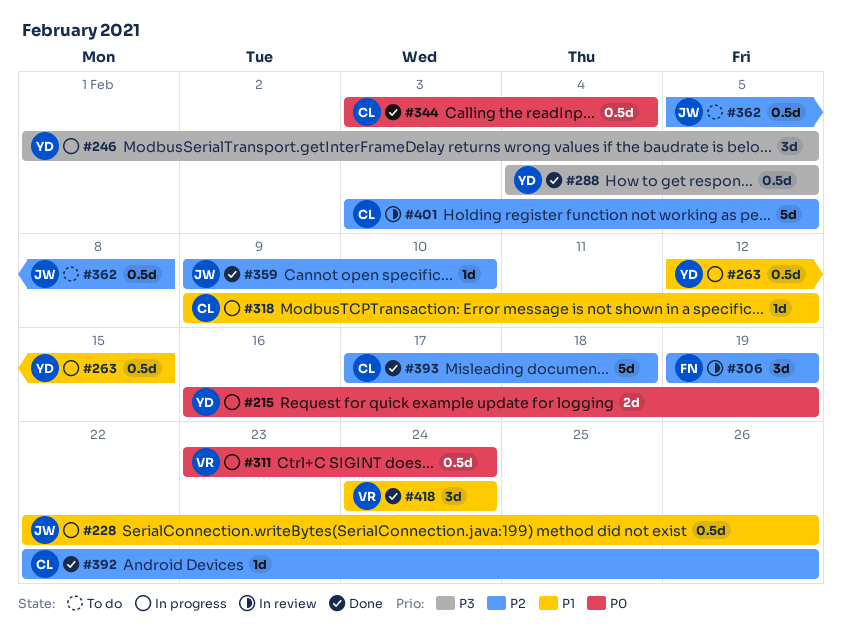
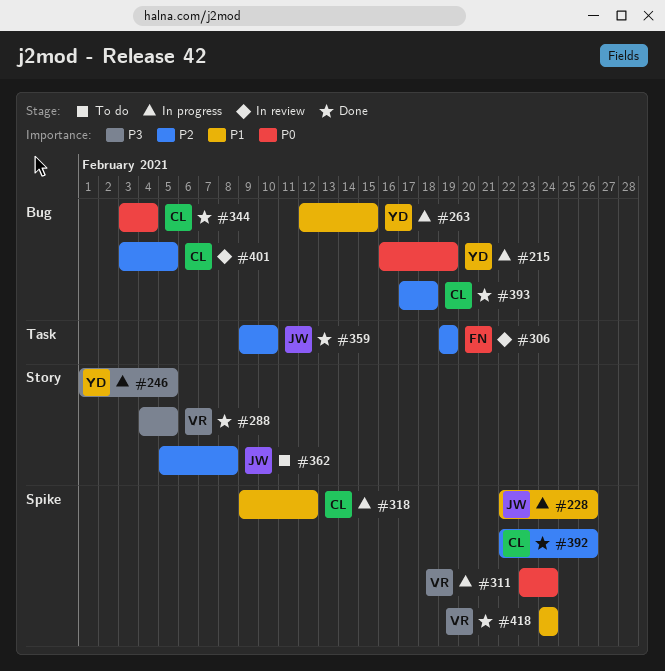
#288, owner: YD -> VR

